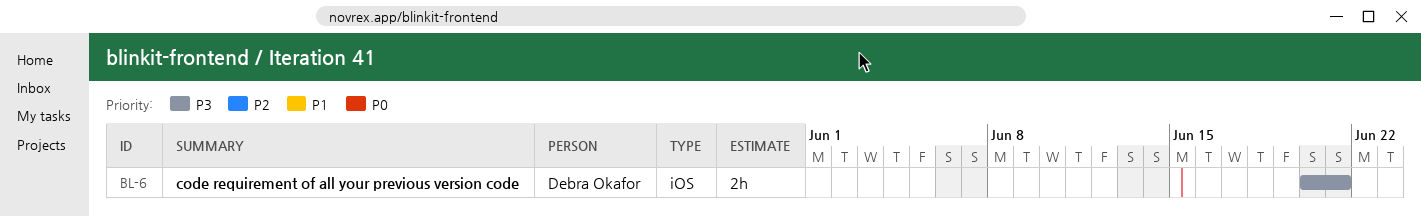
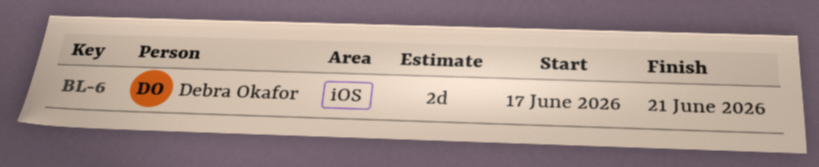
BL-6, estimate: 2h -> 2d
BL-6, start: Jun 20 -> Jun 17

